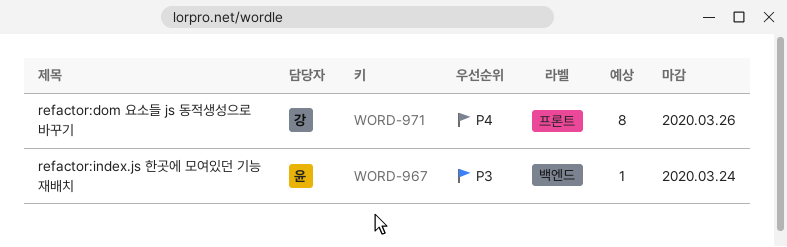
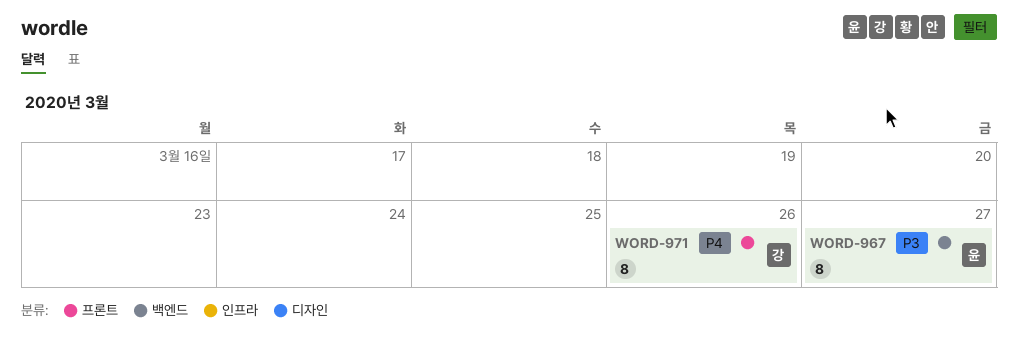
WORD-967, estimate: 1 -> 8
WORD-967, due: Mar 24 -> Mar 27

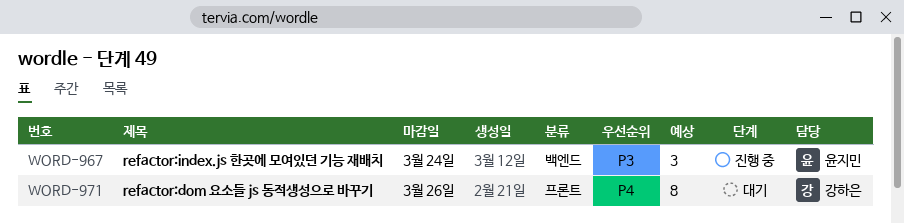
WORD-967, estimate: 8 -> 3
WORD-967, due: Mar 27 -> Mar 24

